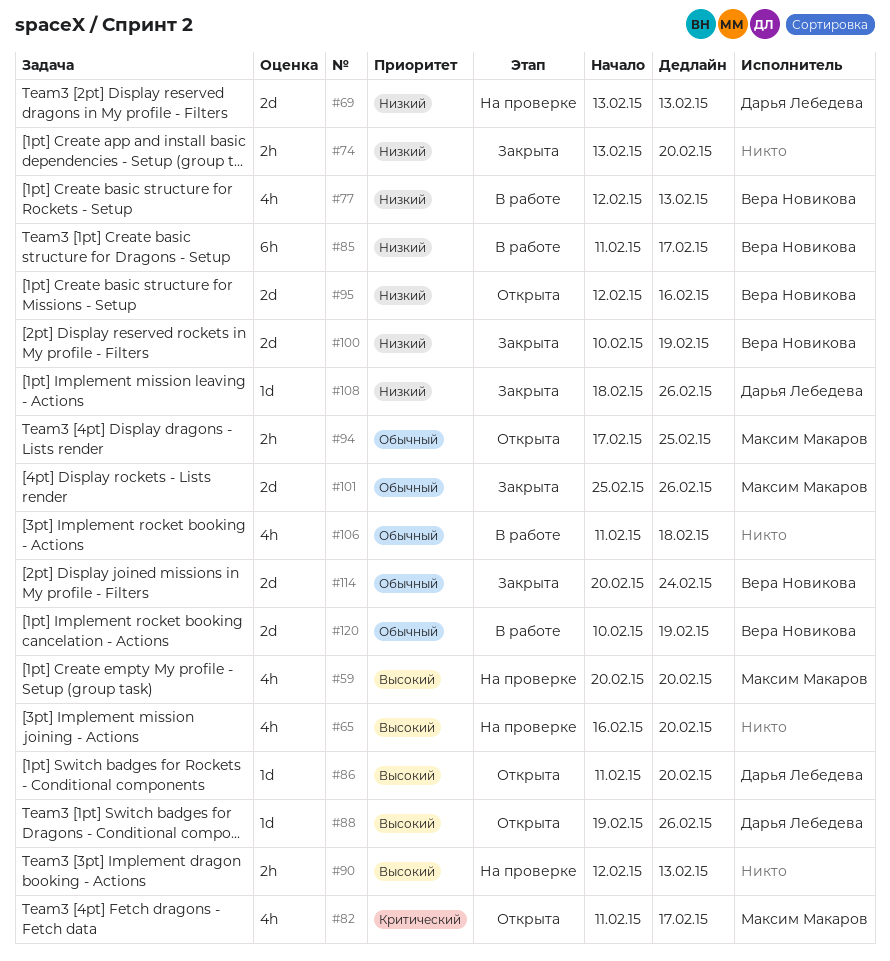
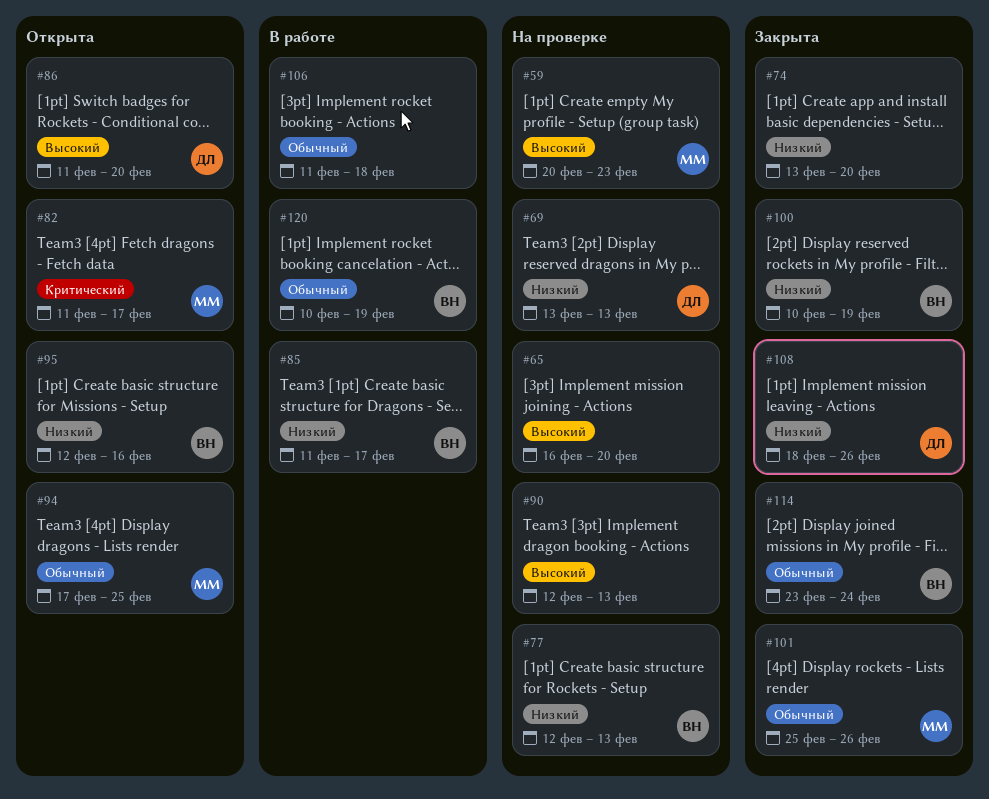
#59, due: Feb 20 -> Feb 23
#77, status: В работе -> На проверке
#88: present -> none
#114, start: Feb 20 -> Feb 23

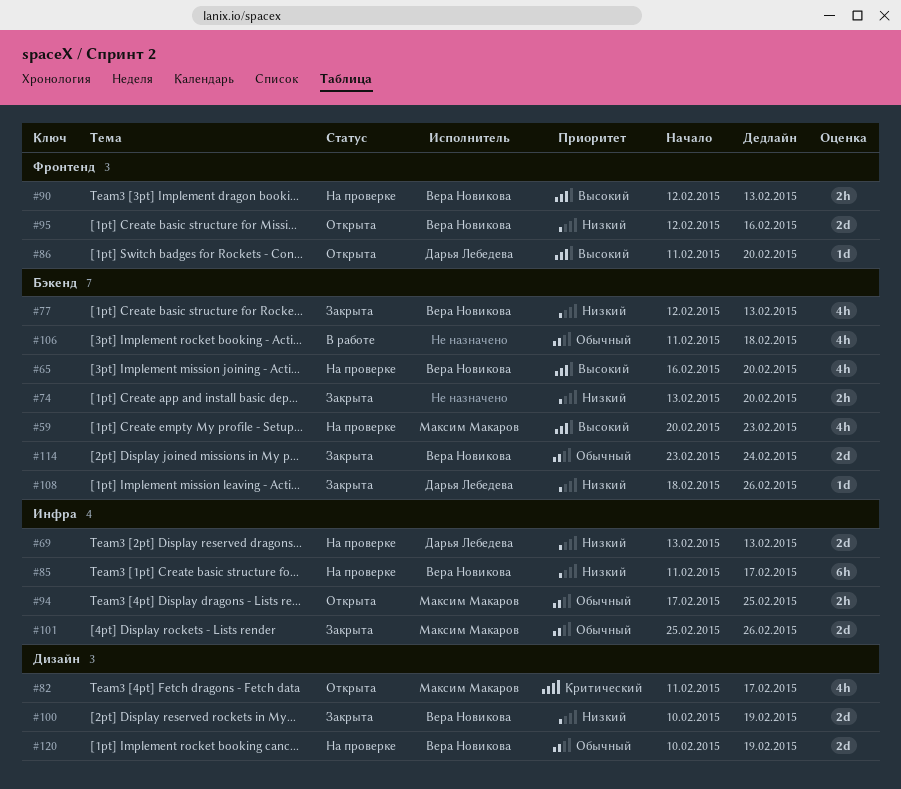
#65, owner: none -> Вера Новикова
#77, status: На проверке -> Закрыта
#85, status: В работе -> На проверке
#90, owner: none -> Вера Новикова
#120, status: В работе -> На проверке

